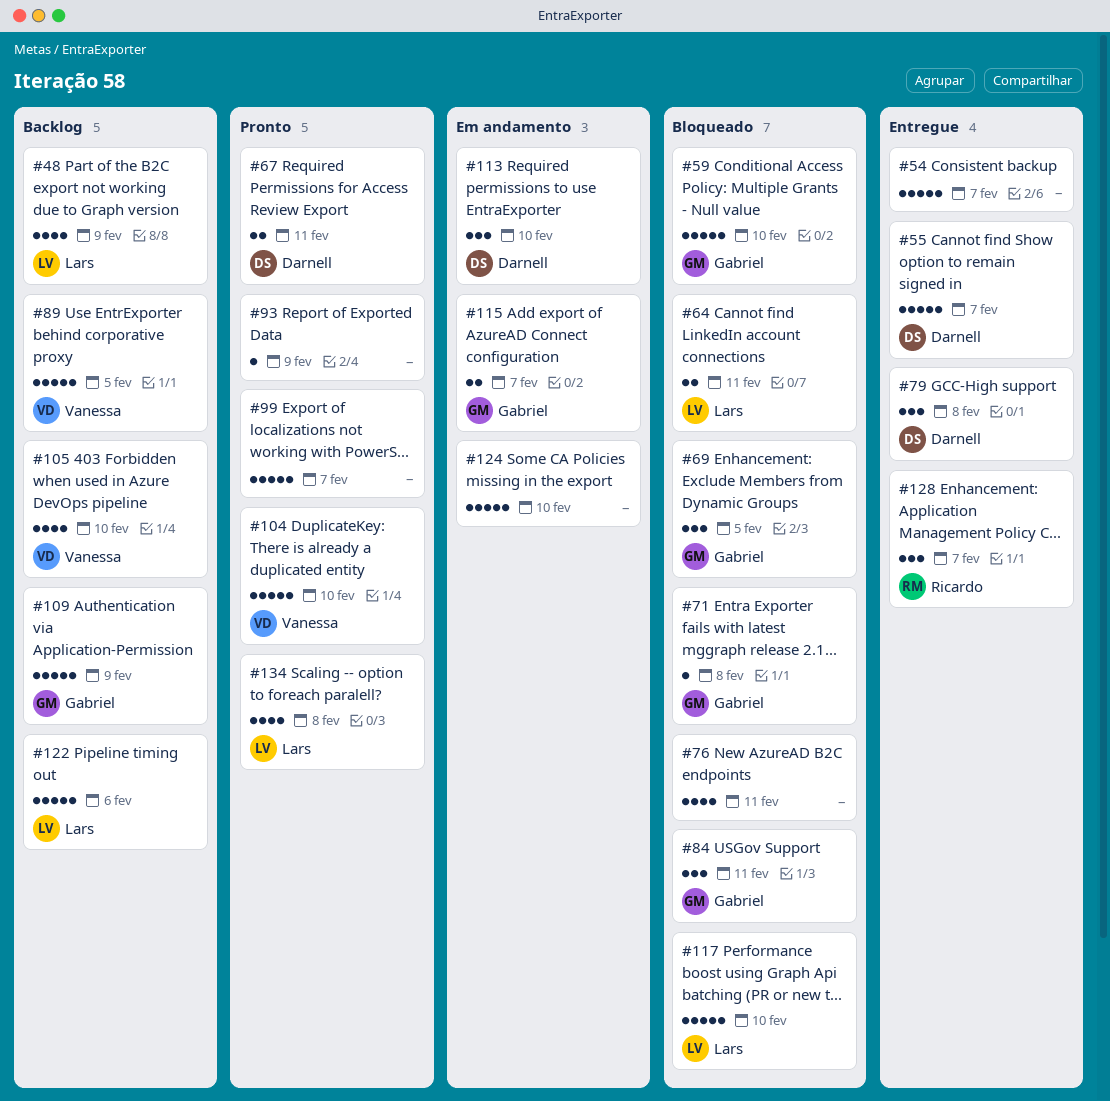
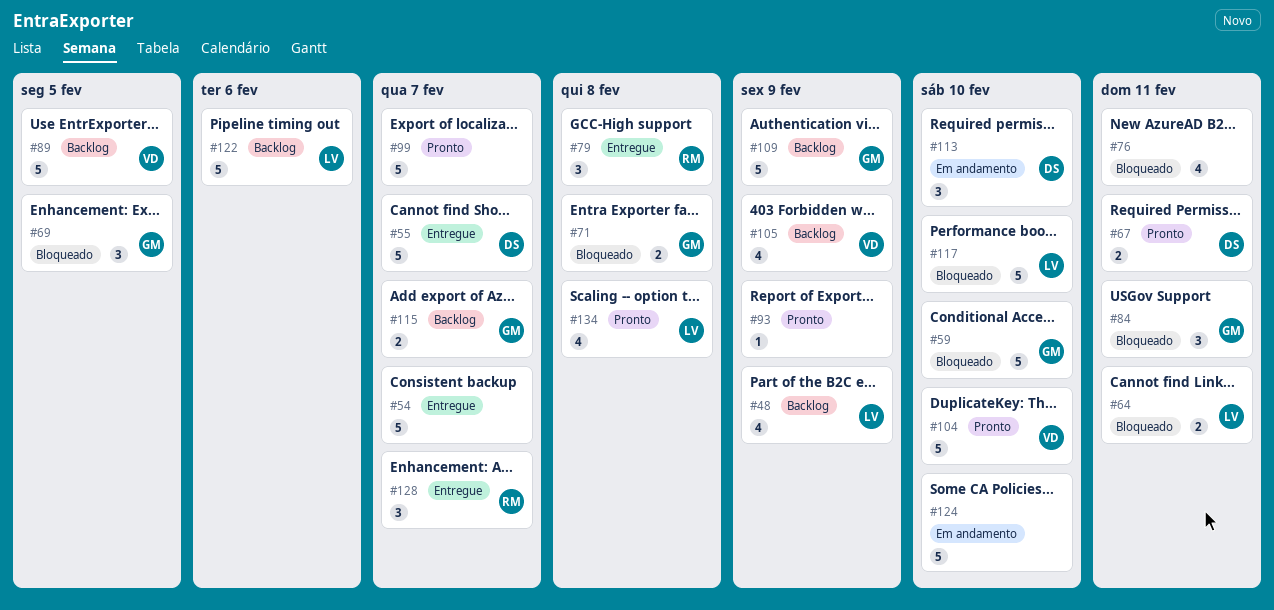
#71, estimate: 1 -> 2
#79, owner: Darnell -> Ricardo
#105, due: Feb 10 -> Feb 9
#115, status: Em andamento -> Backlog

